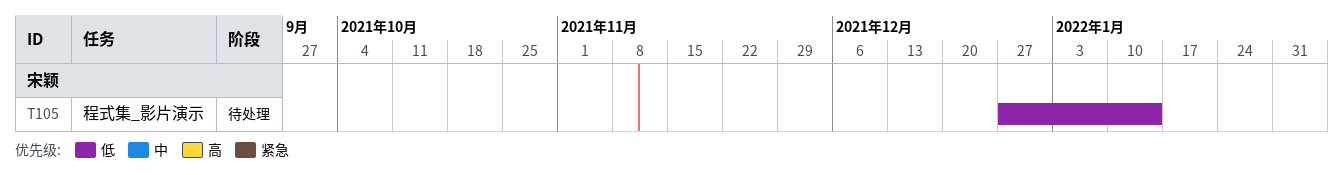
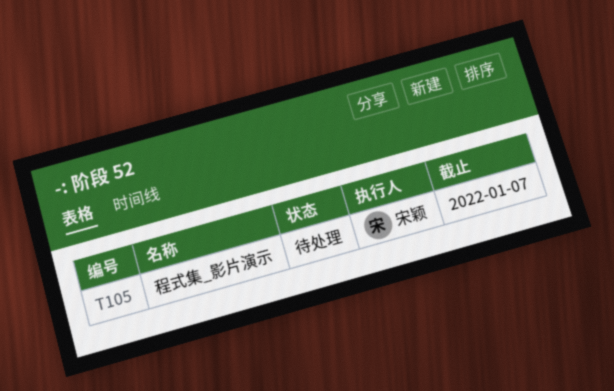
T105, due: Jan 14 -> Jan 7

